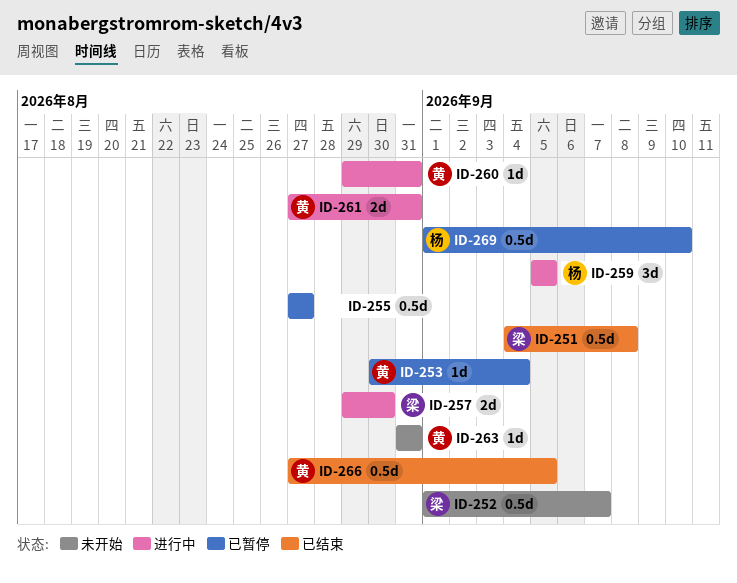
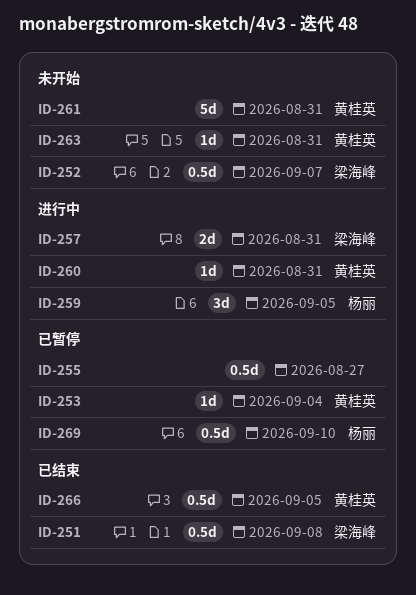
ID-257, due: Aug 30 -> Aug 31
ID-261, status: 进行中 -> 未开始
ID-261, estimate: 2d -> 5d

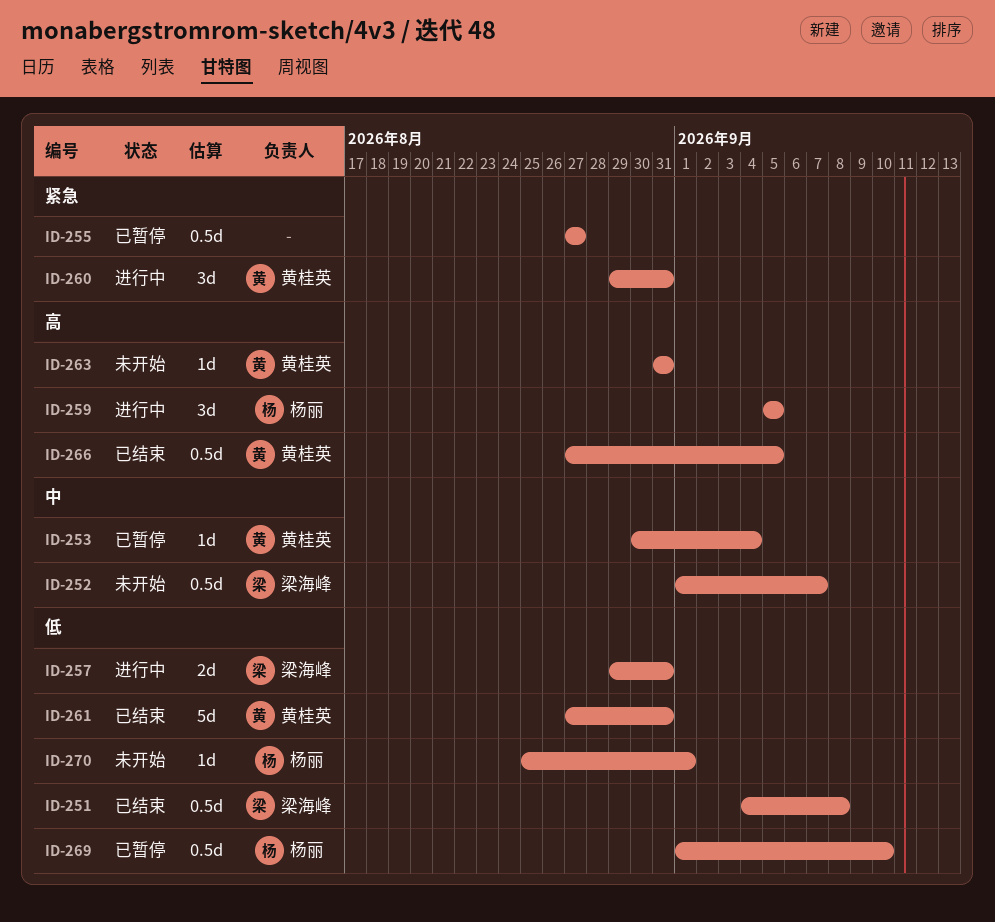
ID-260, estimate: 1d -> 3d
ID-261, status: 未开始 -> 已结束
ID-270: none -> present

